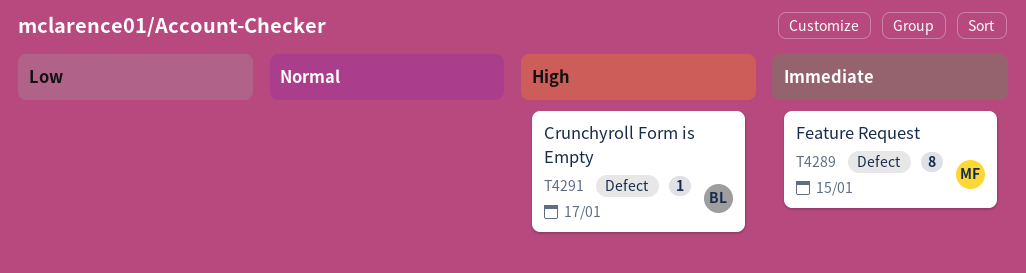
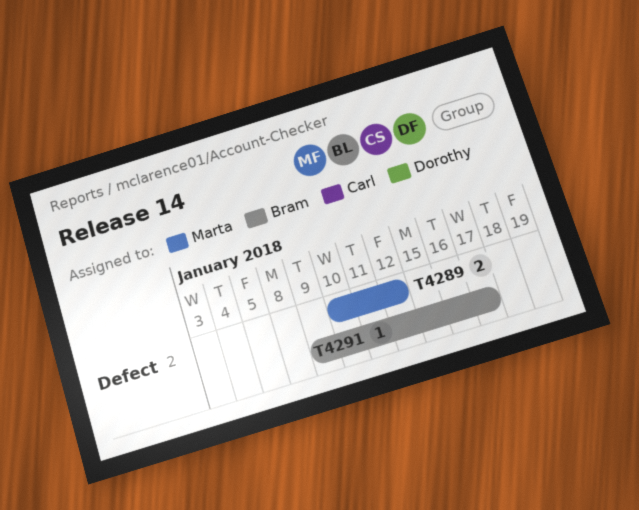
T4289, estimate: 8 -> 2
T4289, due: Jan 15 -> Jan 12

